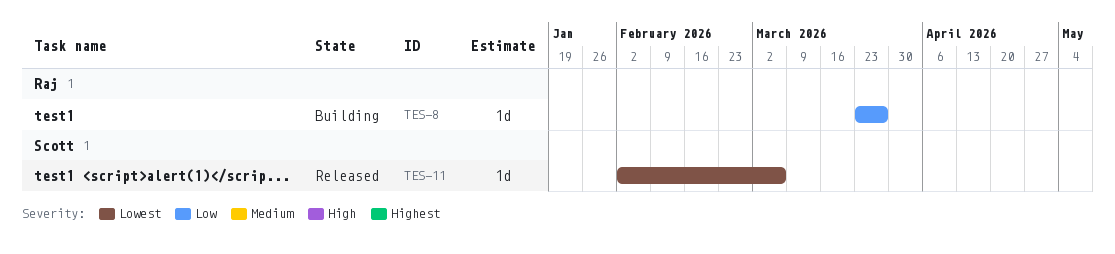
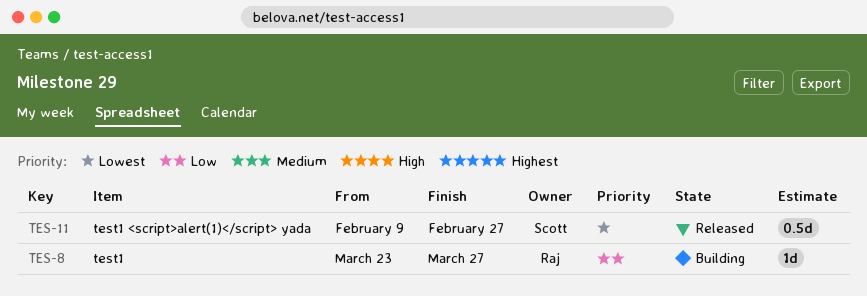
TES-11, estimate: 1d -> 0.5d
TES-11, start: Feb 2 -> Feb 9
TES-11, due: Mar 6 -> Feb 27

